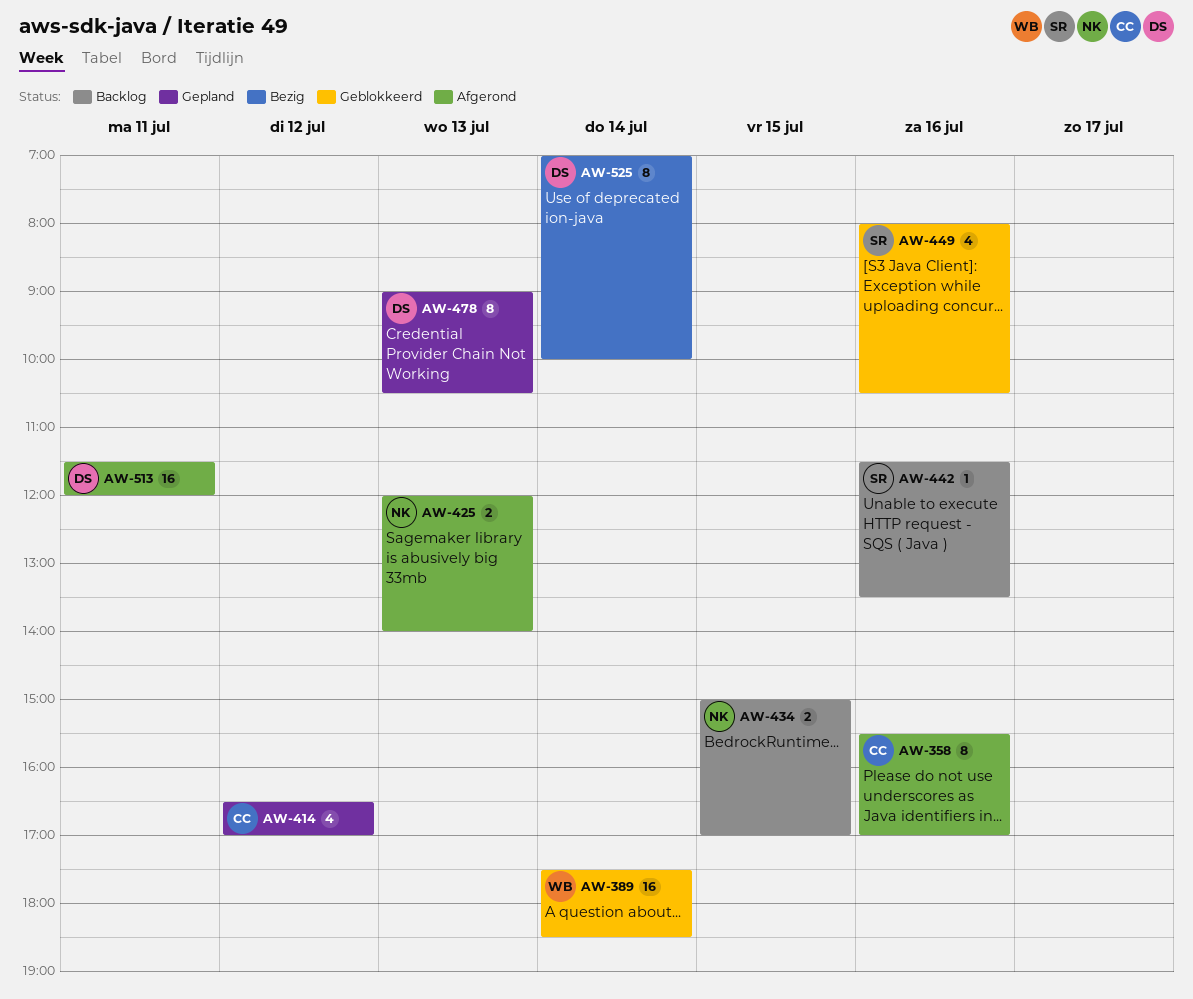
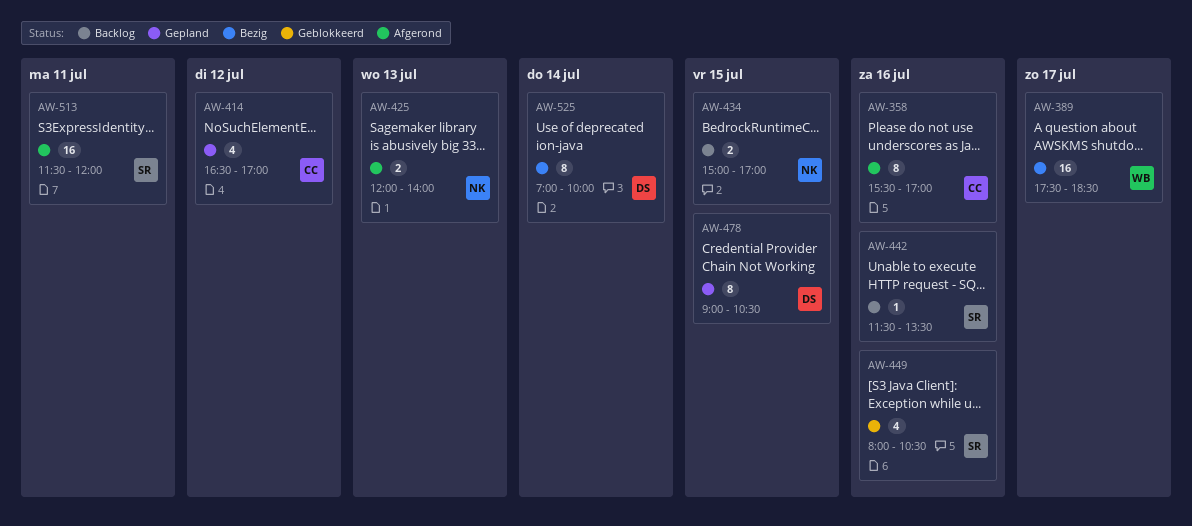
AW-389, status: Geblokkeerd -> Bezig
AW-389, day: Jul 14 -> Jul 17
AW-478, day: Jul 13 -> Jul 15
AW-513, owner: DS -> SR

